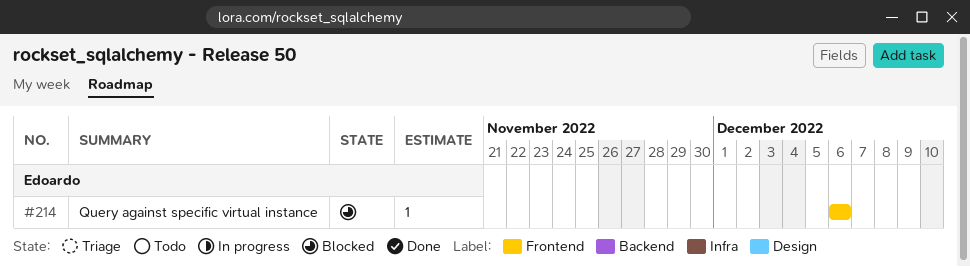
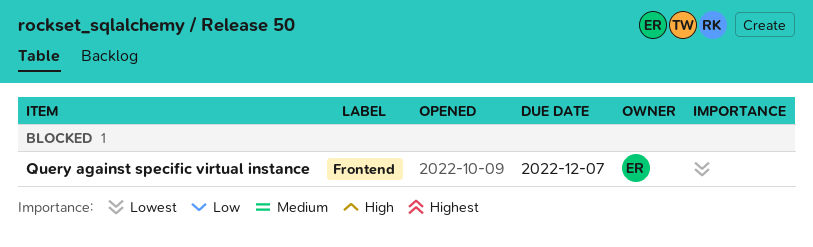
Query against specific virtual instance, due: Dec 6 -> Dec 7

